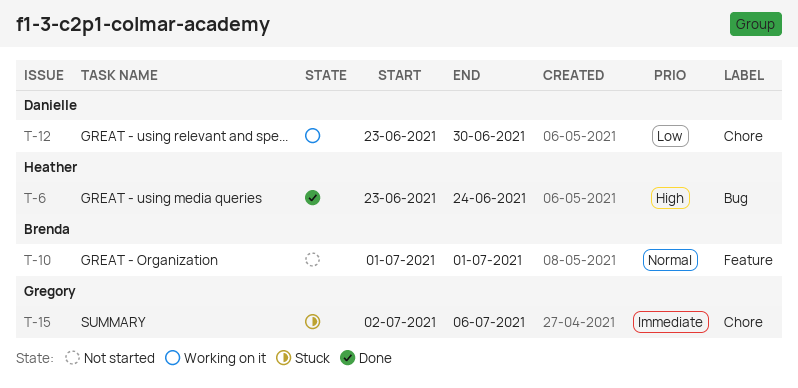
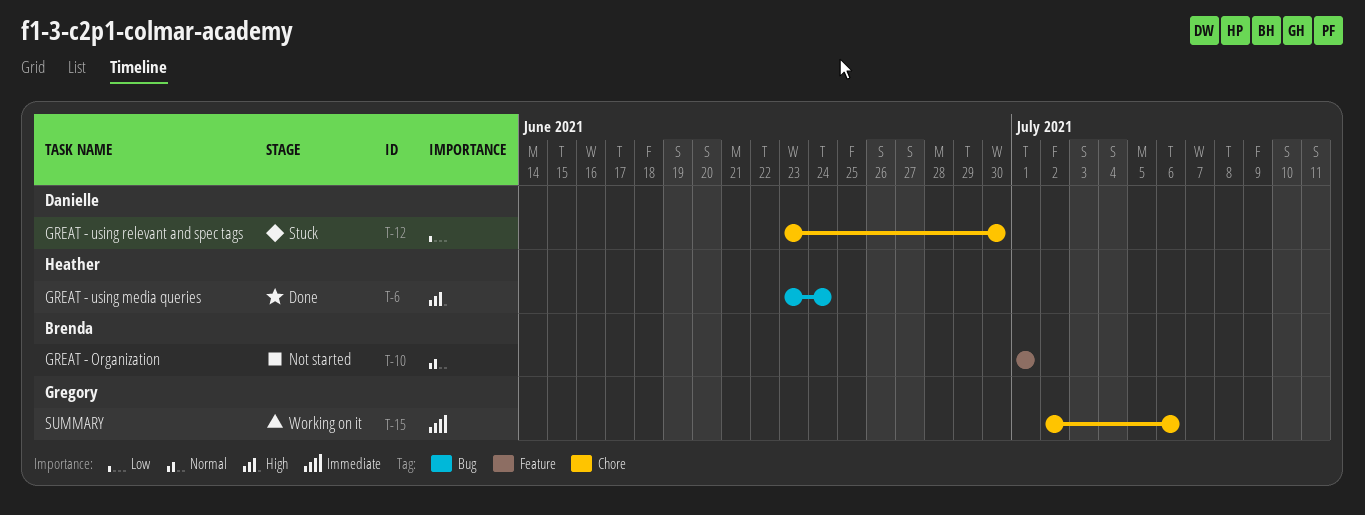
T-12, status: Working on it -> Stuck
T-15, status: Stuck -> Working on it

